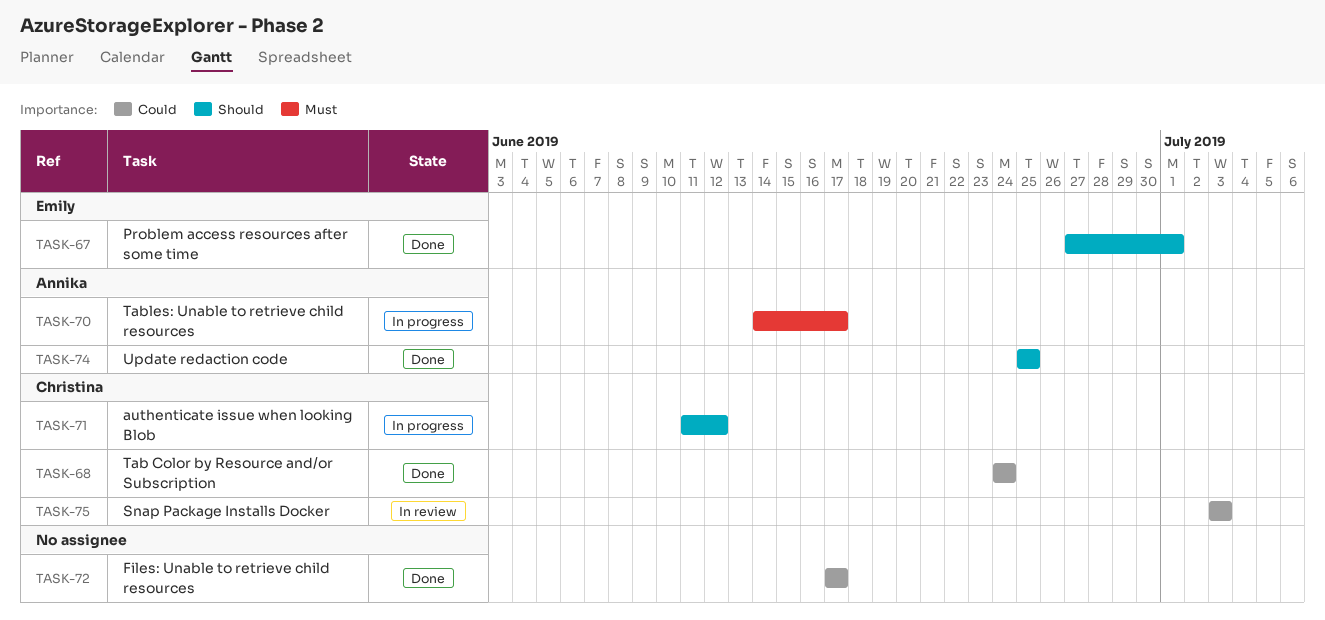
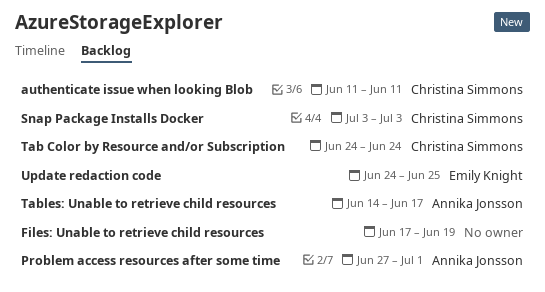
authenticate issue when looking Blob, due: Jun 12 -> Jun 11
Files: Unable to retrieve child resources, due: Jun 17 -> Jun 19
Problem access resources after some time, owner: Emily Knight -> Annika Jonsson
Update redaction code, owner: Annika Jonsson -> Emily Knight
Update redaction code, start: Jun 25 -> Jun 24

